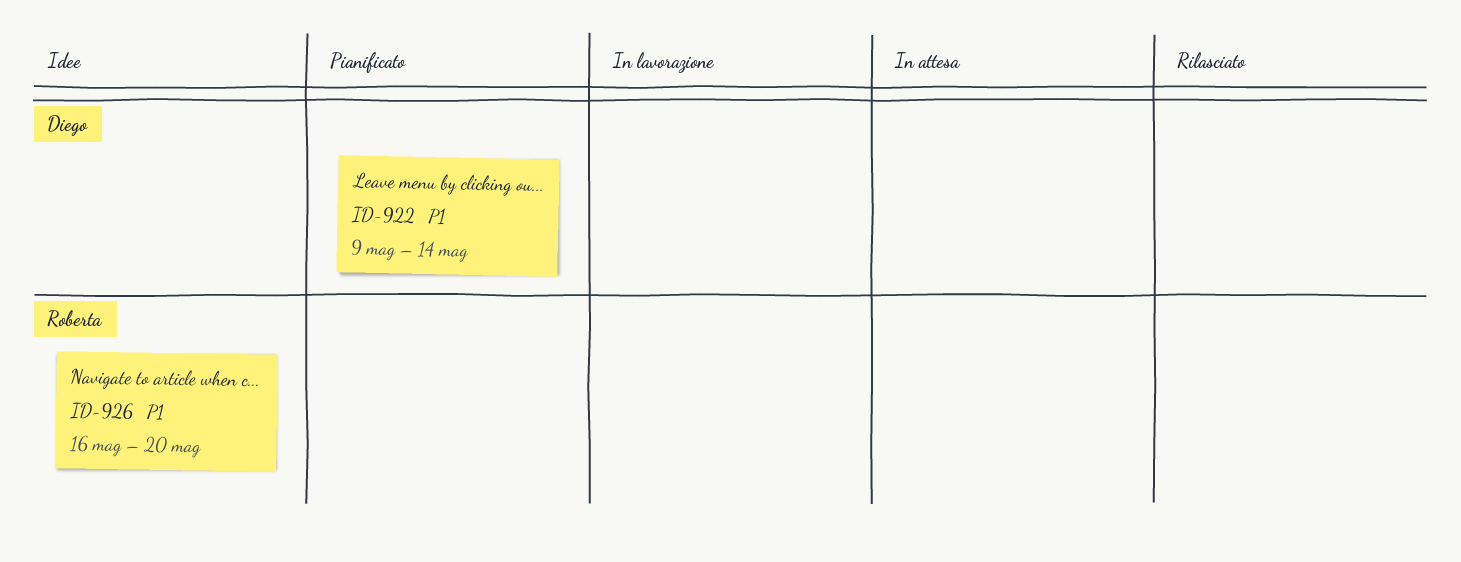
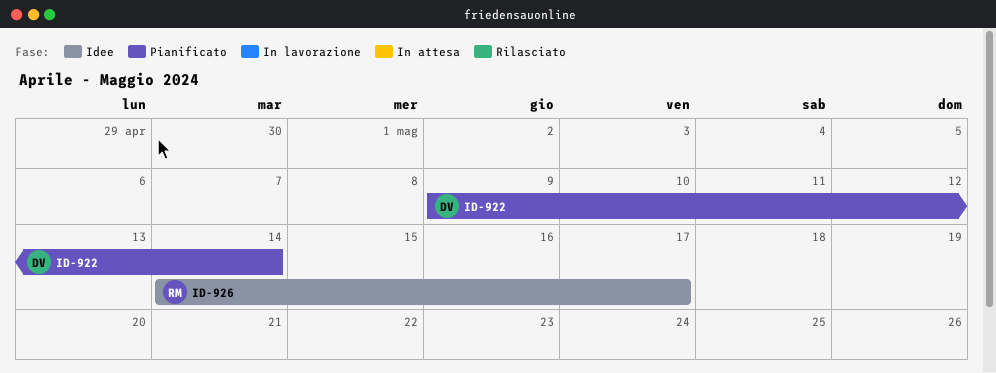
ID-926, start: May 16 -> May 14
ID-926, due: May 20 -> May 17

